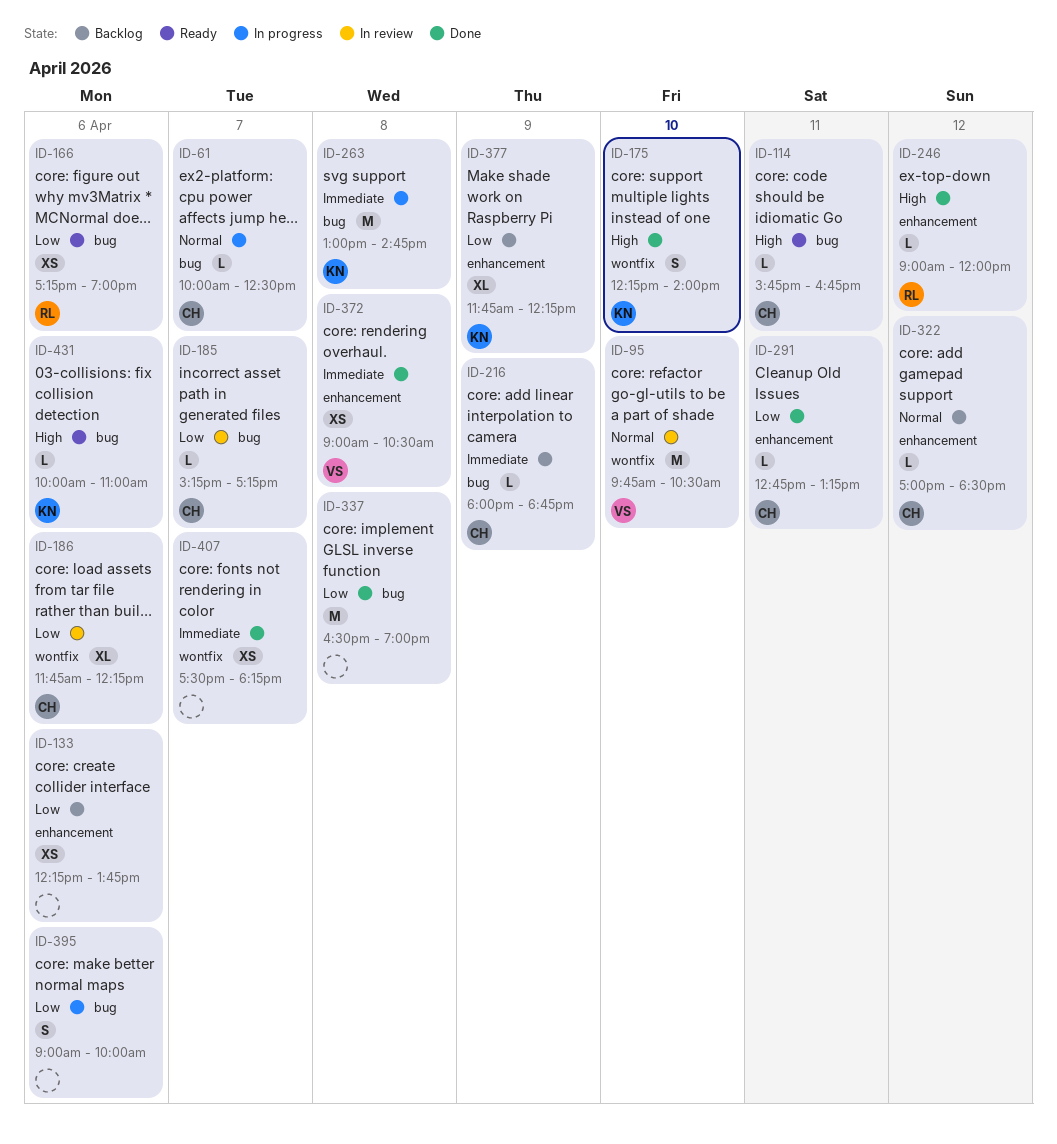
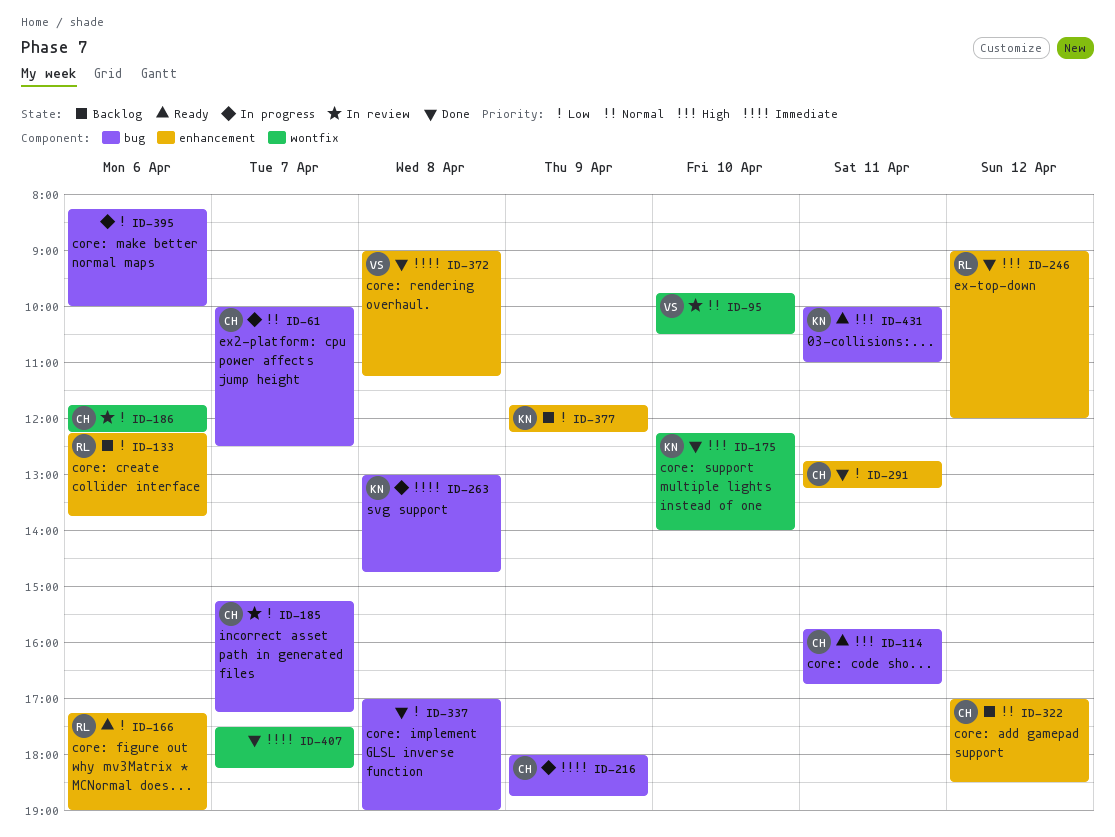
ID-133, owner: none -> RL
ID-166, label: bug -> enhancement
ID-216, status: Backlog -> In progress
ID-337, begins: 16:30 -> 17:00
ID-372, ends: 10:30 -> 11:15
ID-395, begins: 09:00 -> 08:15
ID-431, day: Apr 6 -> Apr 11

